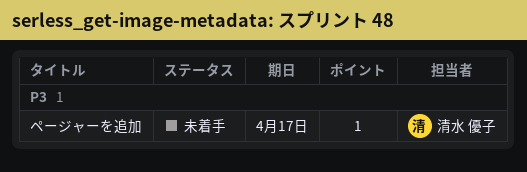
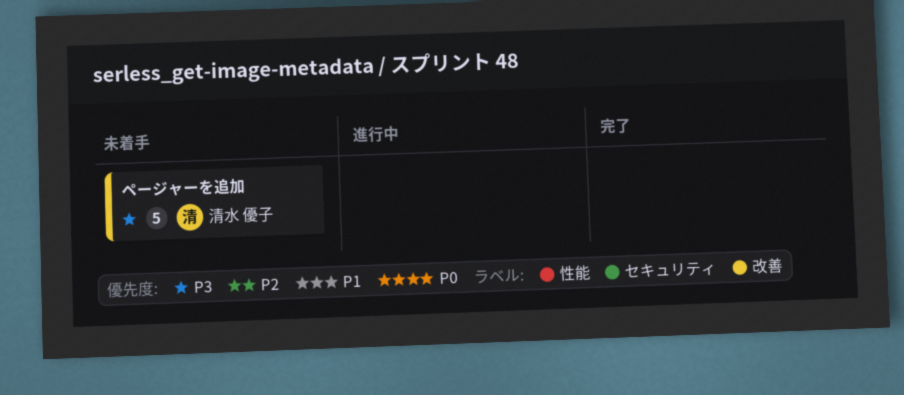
ページャーを追加, estimate: 1 -> 5

